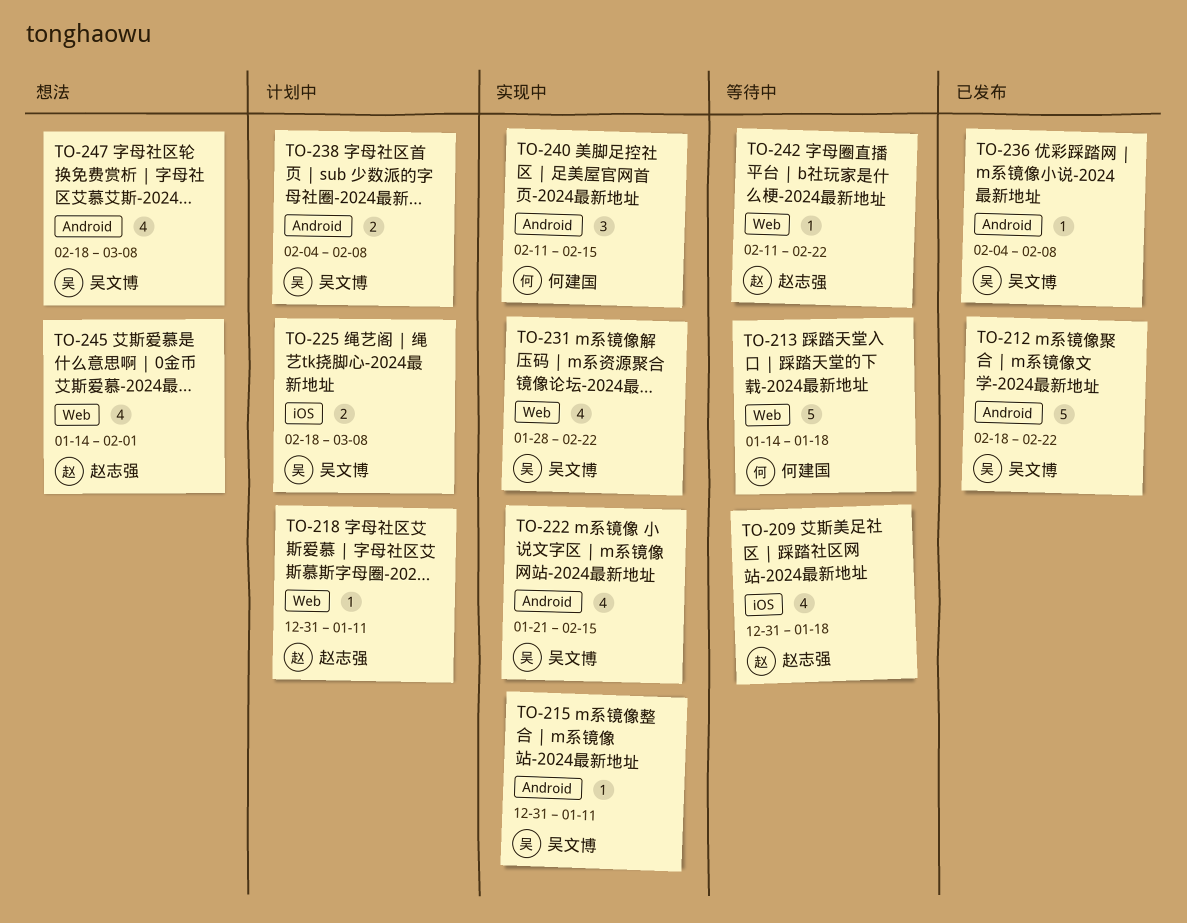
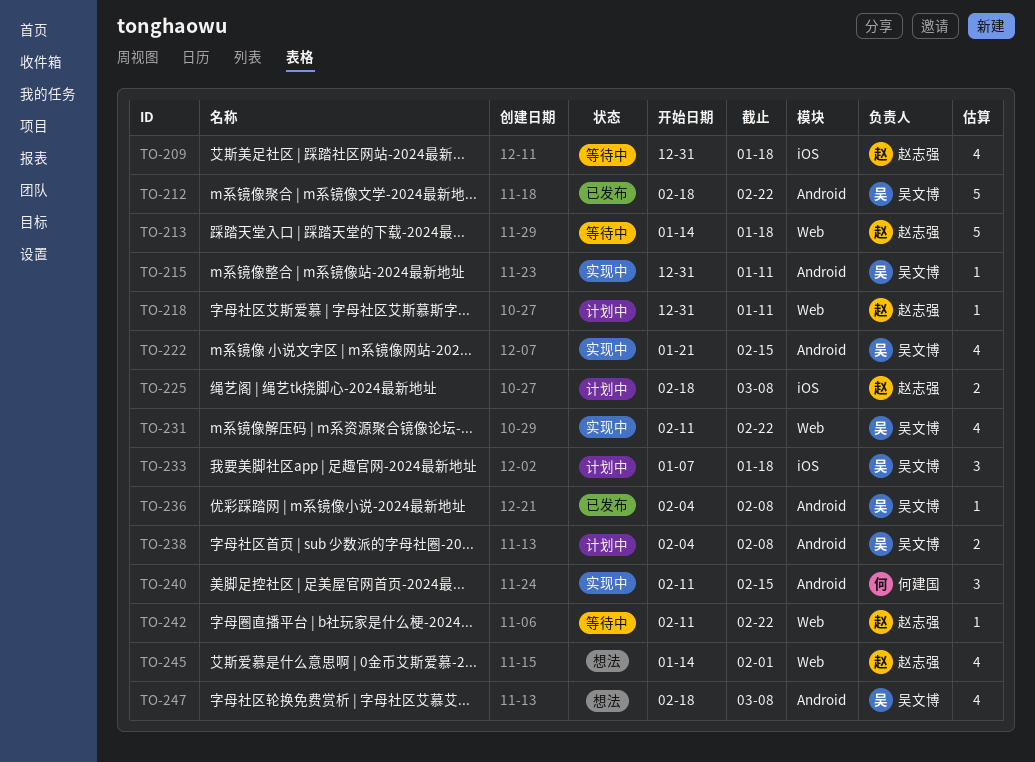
TO-213, owner: 何建国 -> 赵志强
TO-225, owner: 吴文博 -> 赵志强
TO-231, start: Jan 28 -> Feb 11
TO-233: none -> present

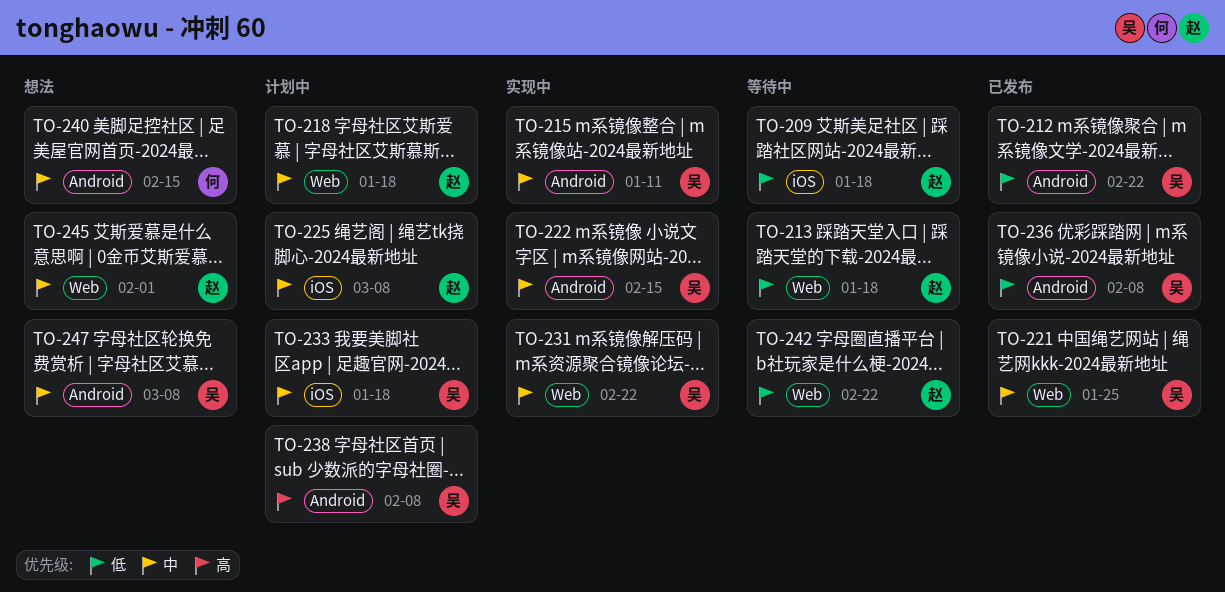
TO-218, due: Jan 11 -> Jan 18
TO-221: none -> present
TO-240, status: 实现中 -> 想法

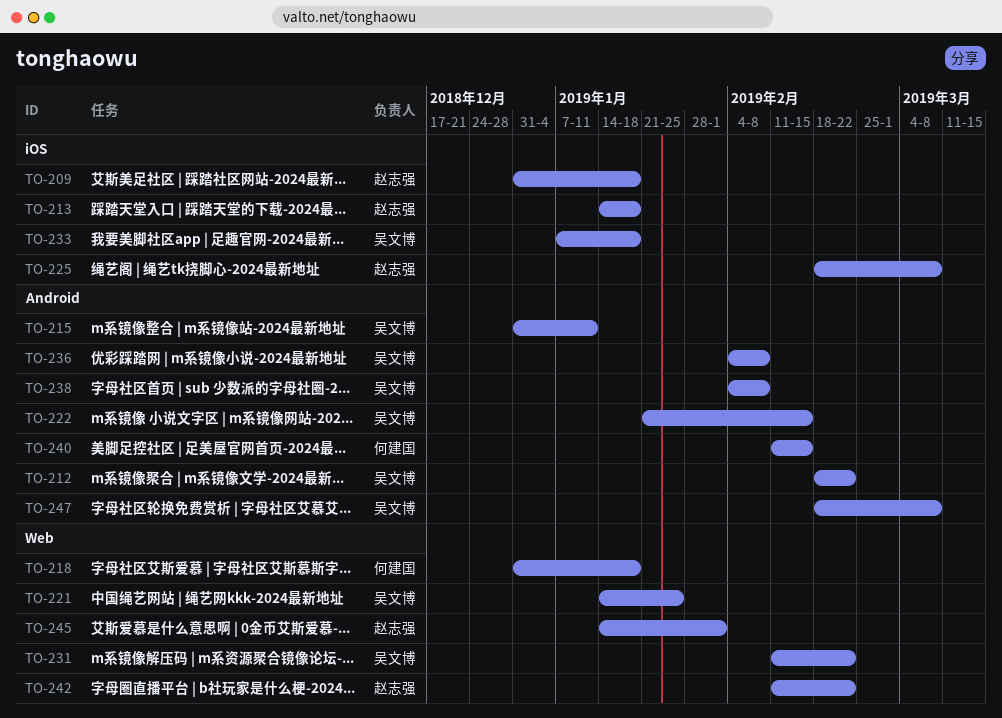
TO-213, label: Web -> iOS
TO-218, owner: 赵志强 -> 何建国

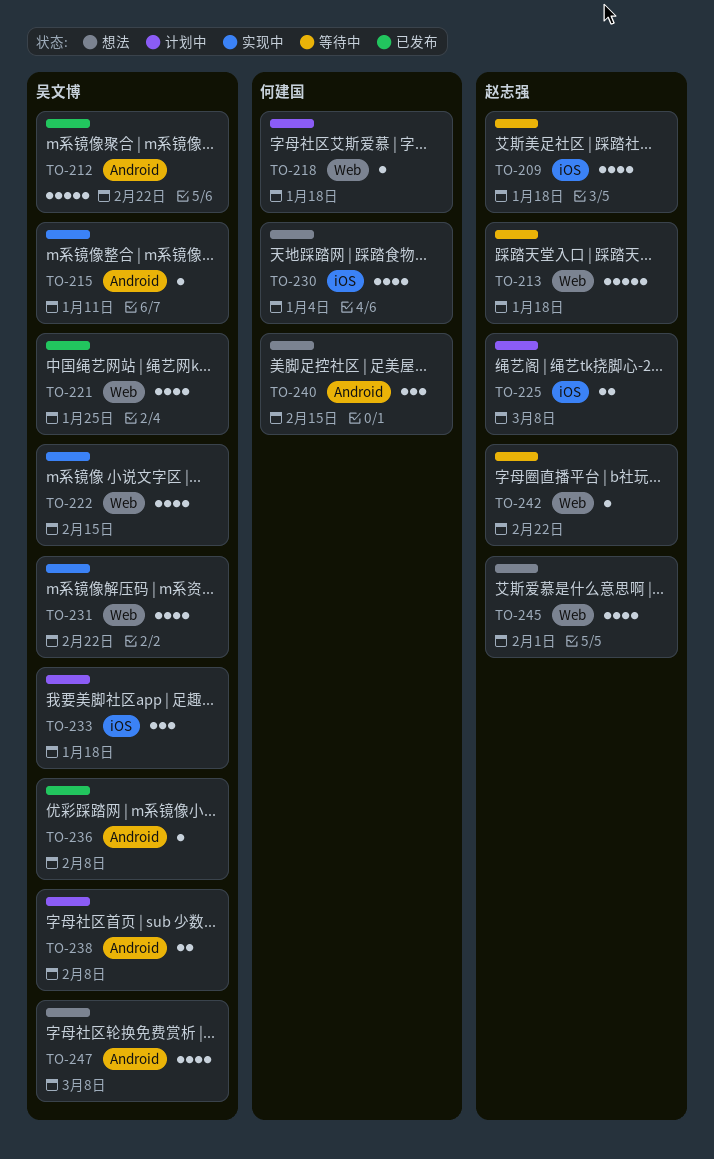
TO-213, label: iOS -> Web
TO-222, label: Android -> Web
TO-230: none -> present

